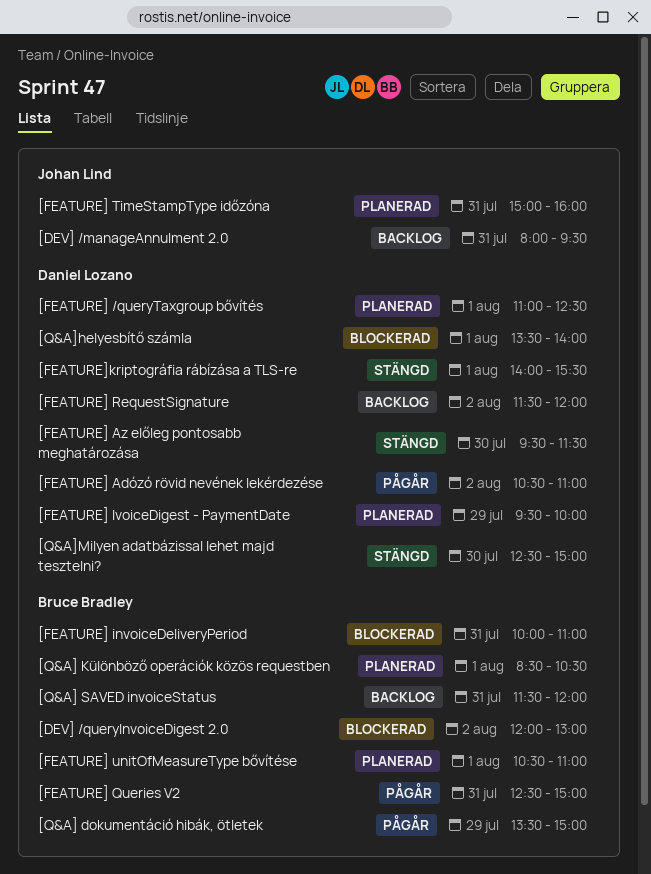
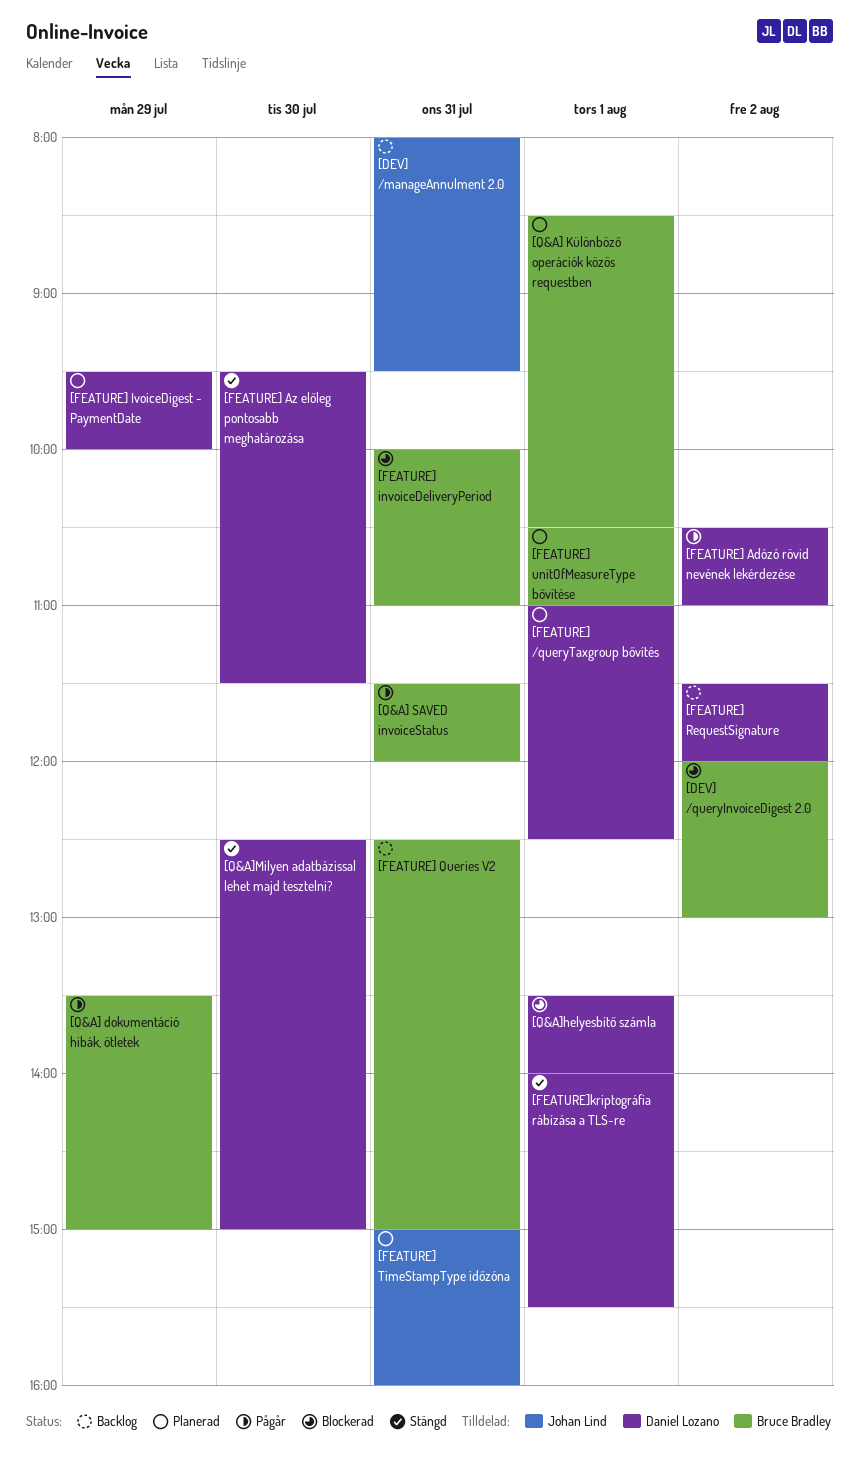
[FEATURE] Queries V2, status: Pågår -> Backlog
[Q&A] SAVED invoiceStatus, status: Backlog -> Pågår

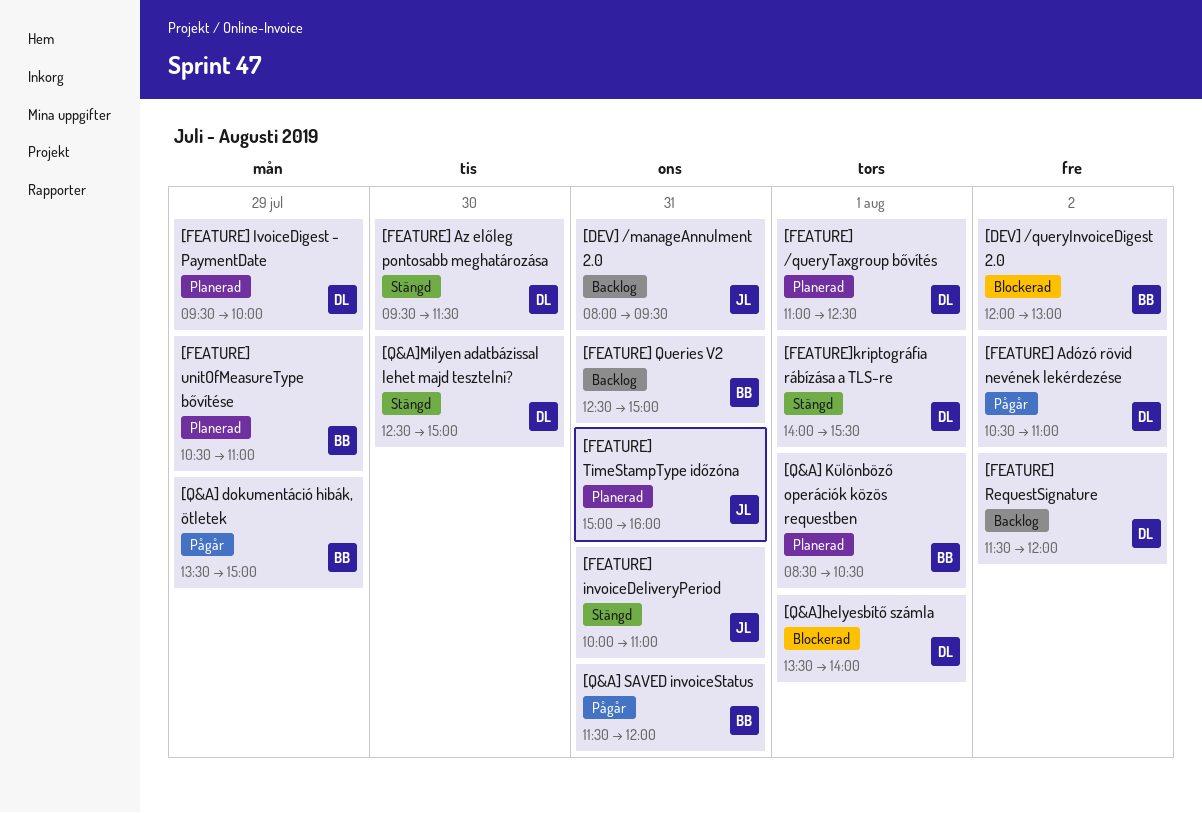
[FEATURE] invoiceDeliveryPeriod, status: Blockerad -> Stängd
[FEATURE] invoiceDeliveryPeriod, owner: Bruce Bradley -> Johan Lind
[FEATURE] unitOfMeasureType bővítése, day: Aug 1 -> Jul 29

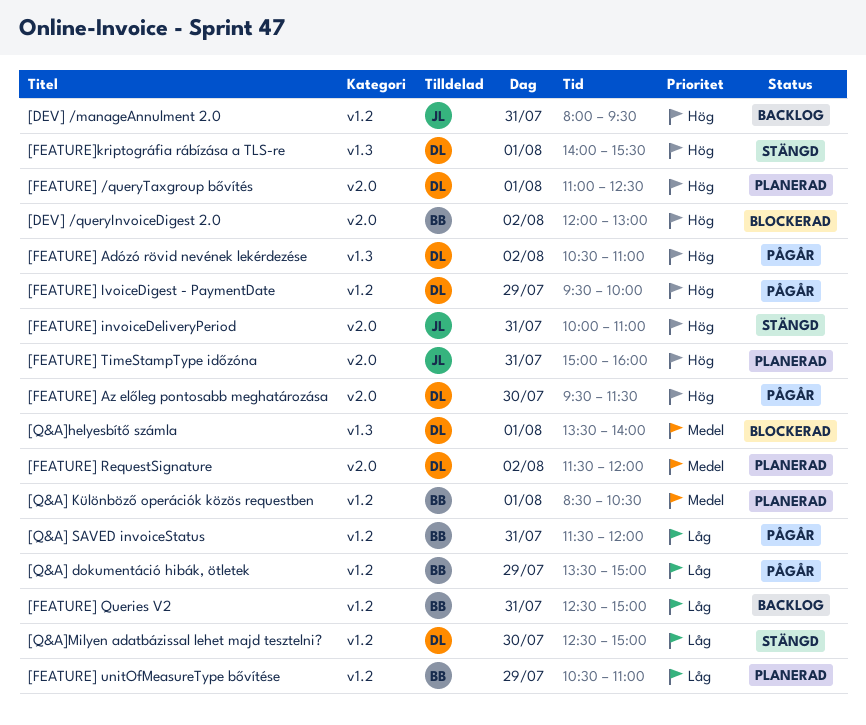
[FEATURE] Az előleg pontosabb meghatározása, status: Stängd -> Pågår
[FEATURE] IvoiceDigest - PaymentDate, status: Planerad -> Pågår
[FEATURE] RequestSignature, status: Backlog -> Planerad

